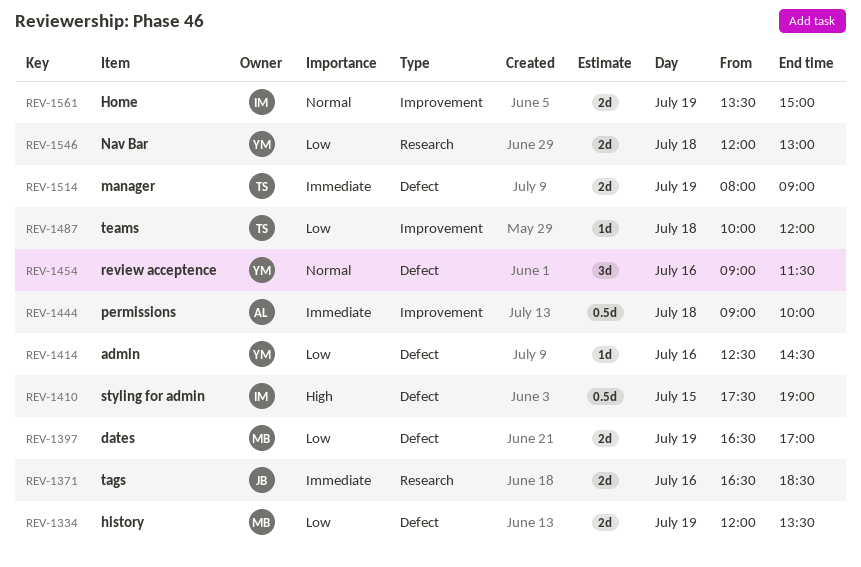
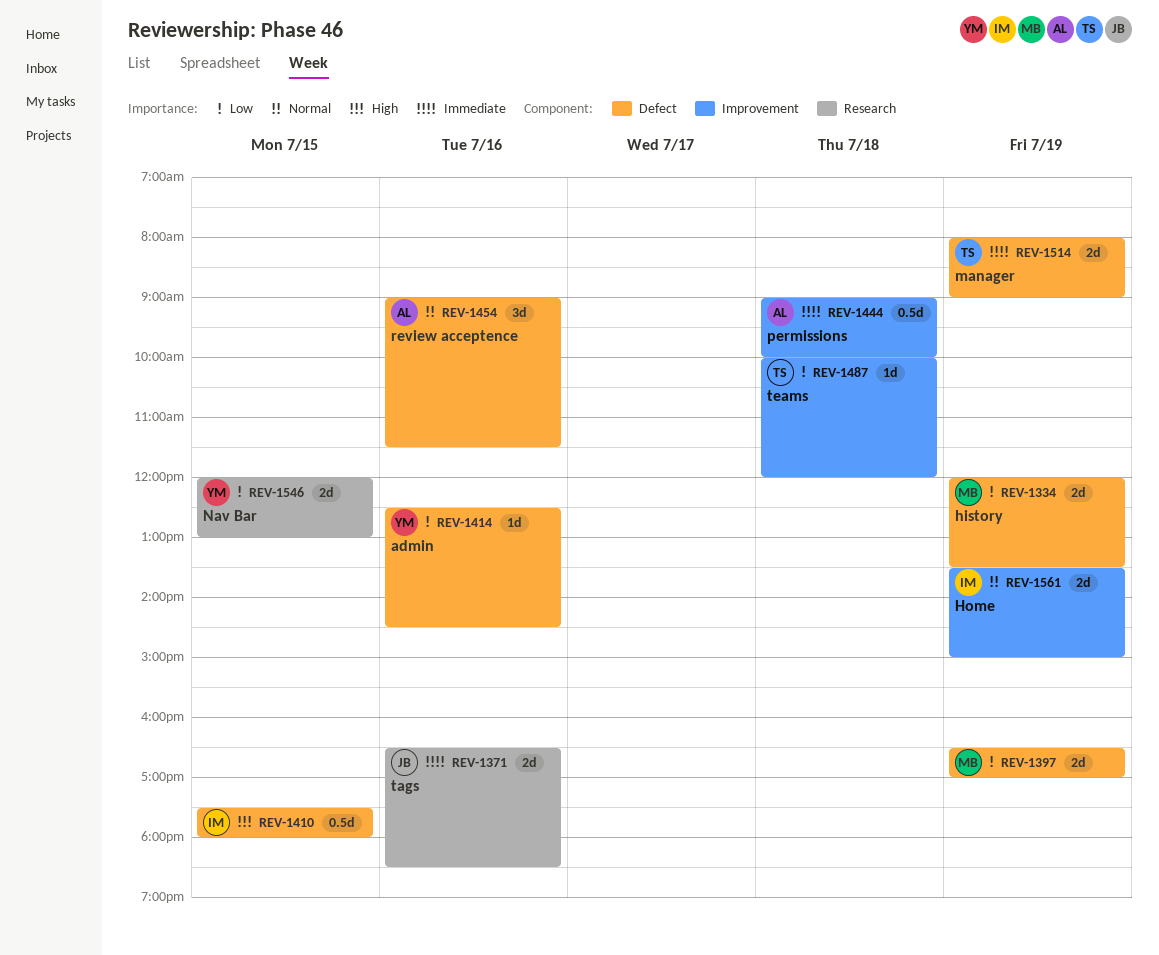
REV-1410, ends: 19:00 -> 18:00
REV-1454, owner: YM -> AL
REV-1546, day: Jul 18 -> Jul 15

